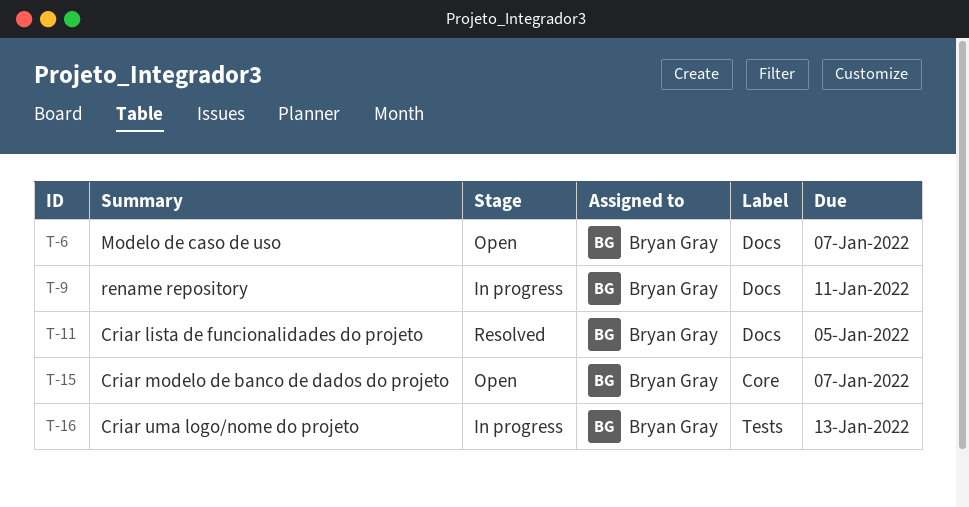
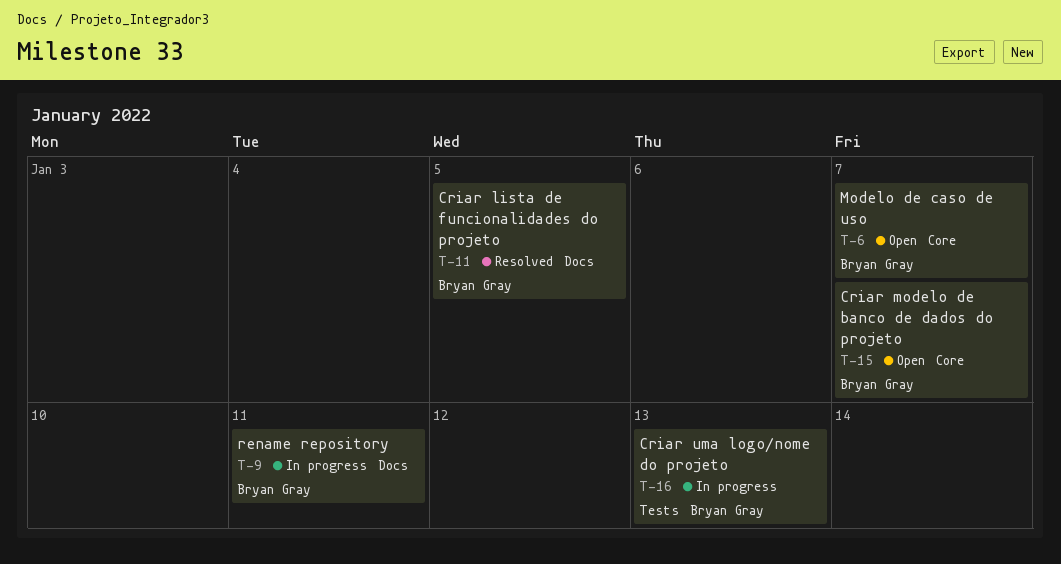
T-6, label: Docs -> Core

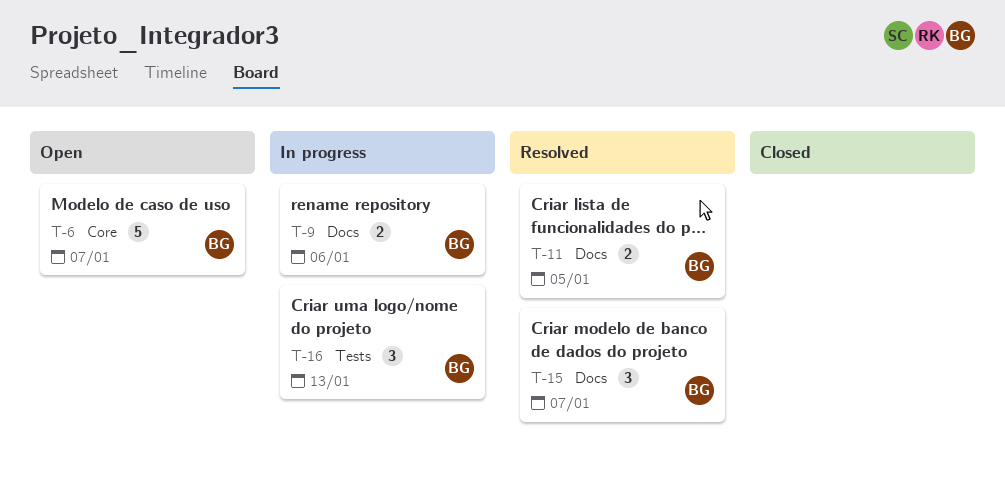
T-9, due: Jan 11 -> Jan 6
T-15, status: Open -> Resolved
T-15, label: Core -> Docs

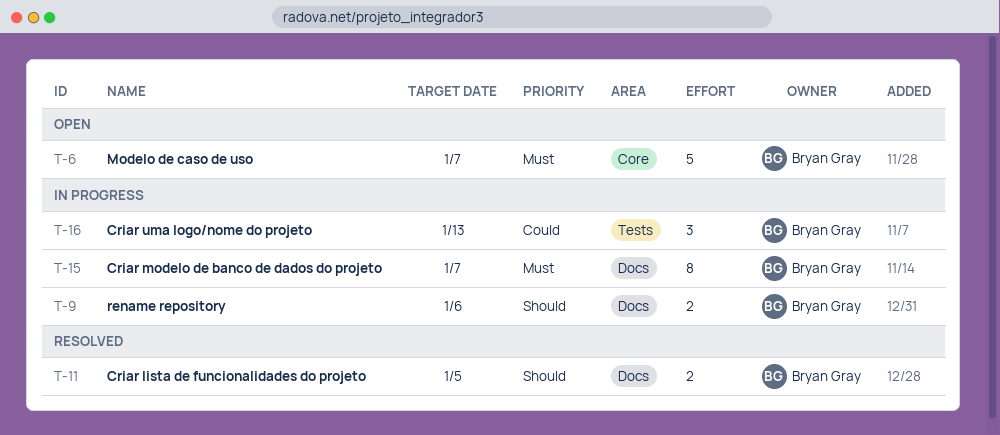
T-15, status: Resolved -> In progress
T-15, estimate: 3 -> 8

